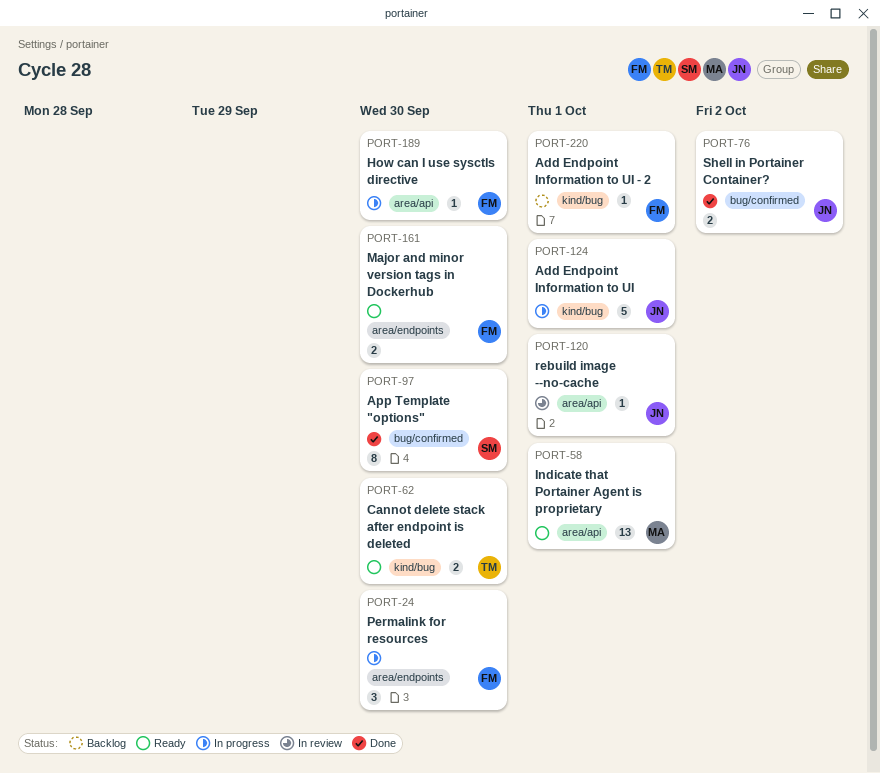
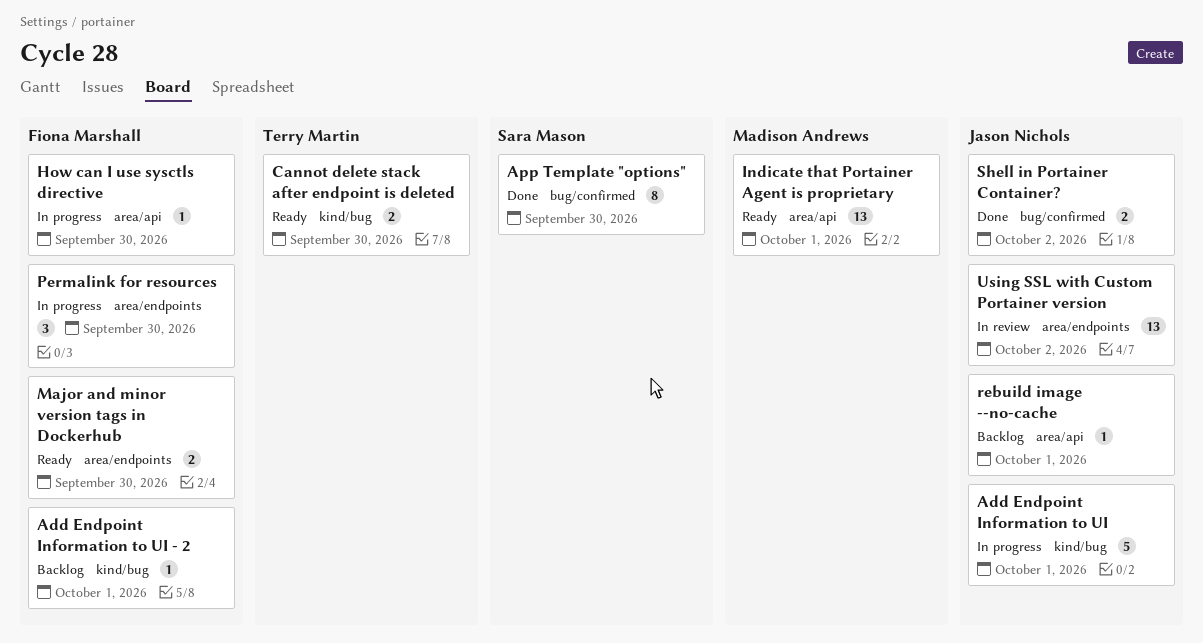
rebuild image --no-cache, status: In review -> Backlog
Using SSL with Custom Portainer version: none -> present

